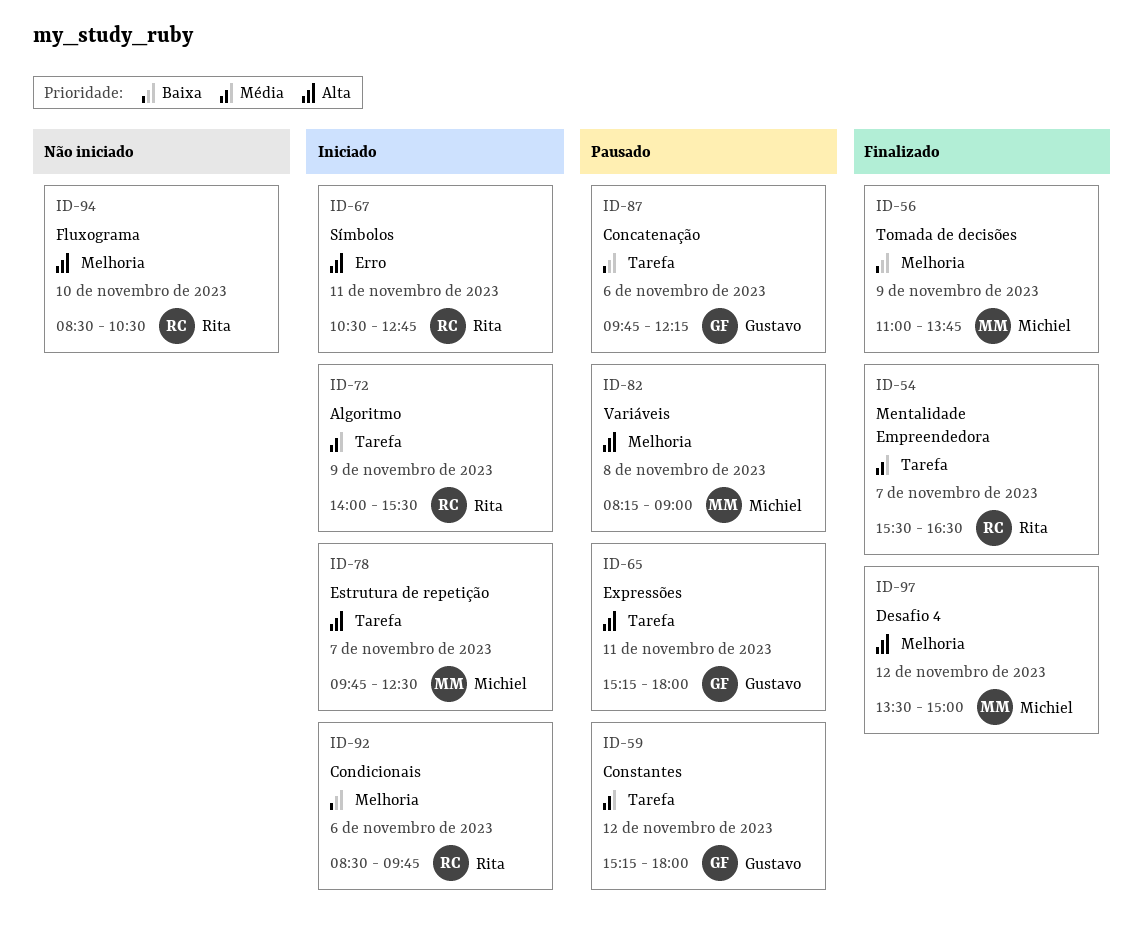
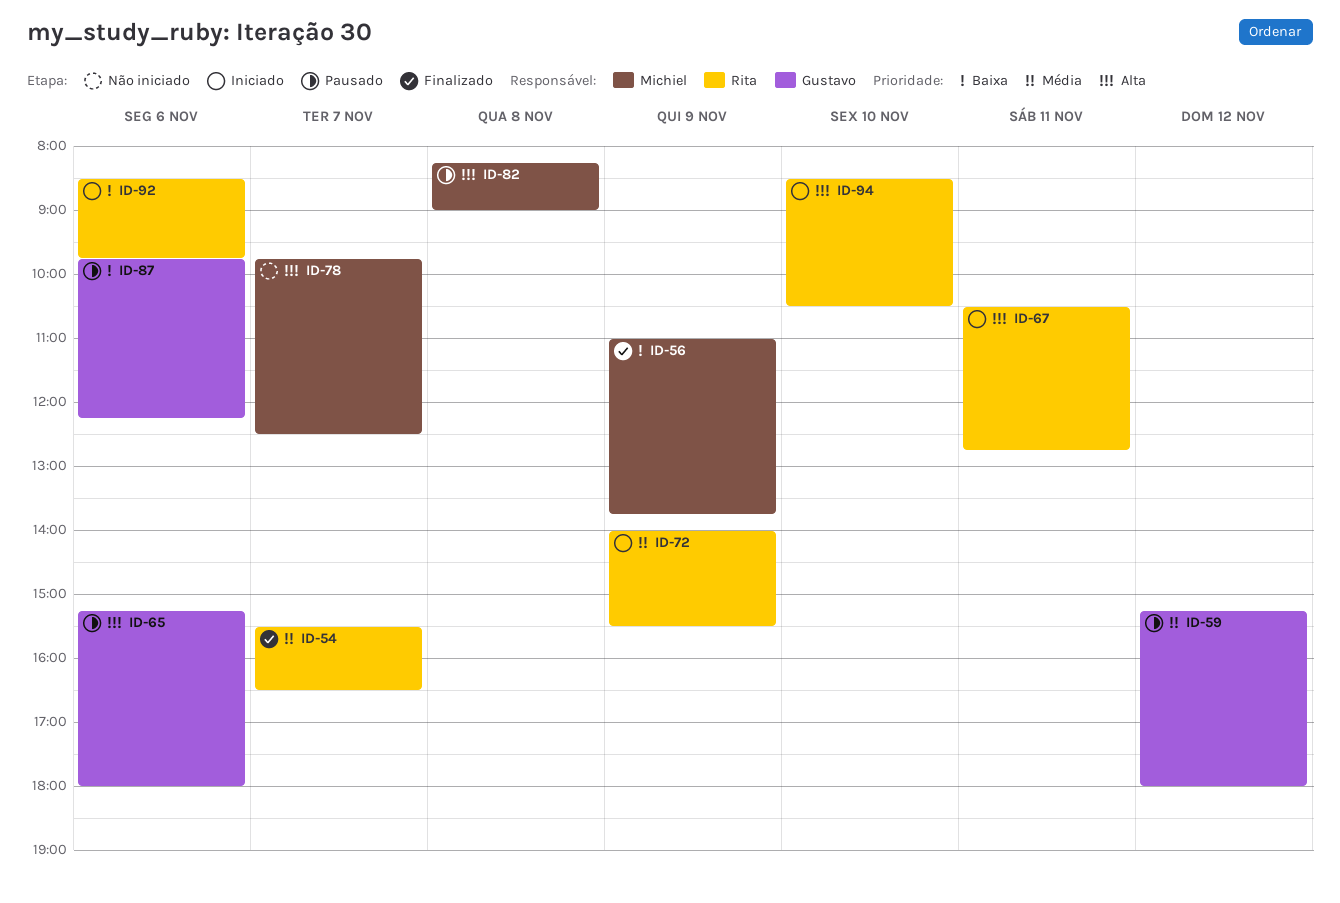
ID-65, day: Nov 11 -> Nov 6
ID-78, status: Iniciado -> Não iniciado
ID-94, status: Não iniciado -> Iniciado
ID-97: present -> none

